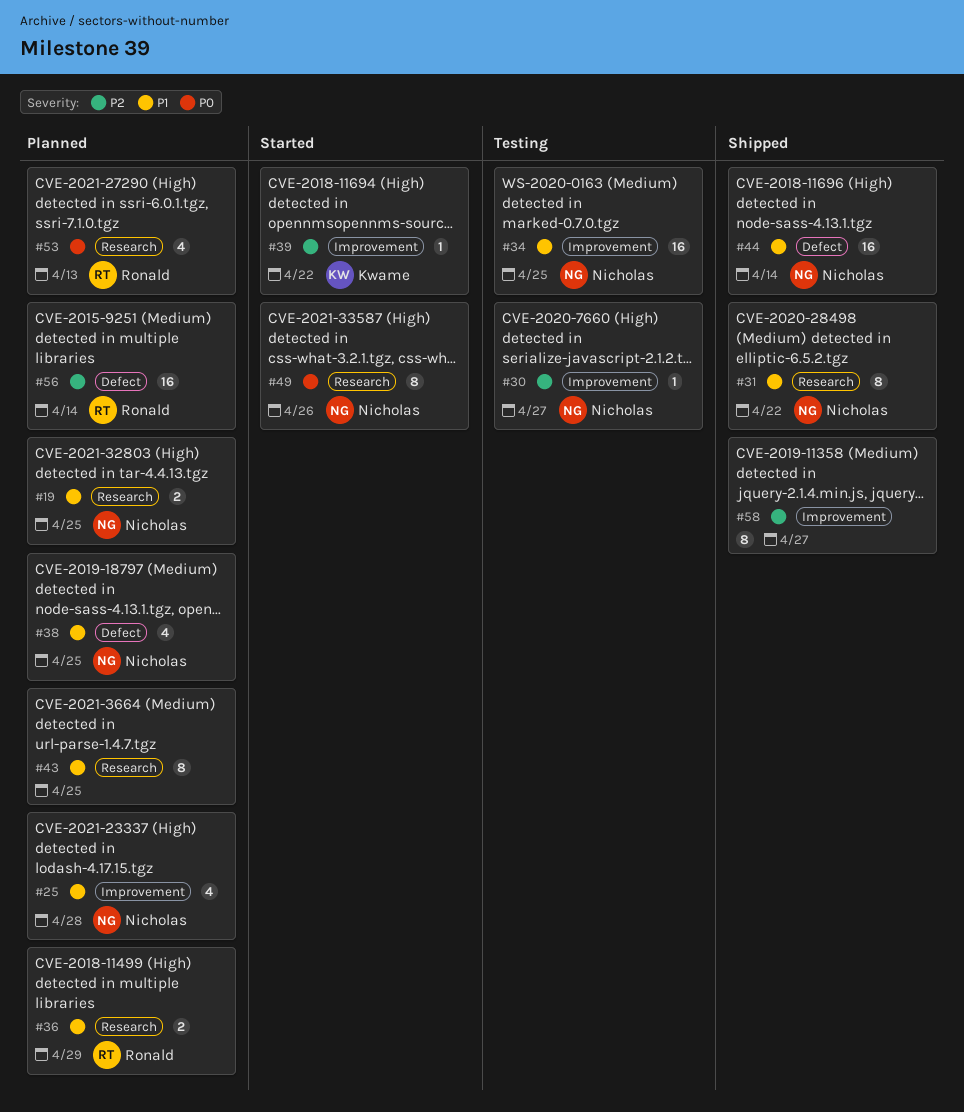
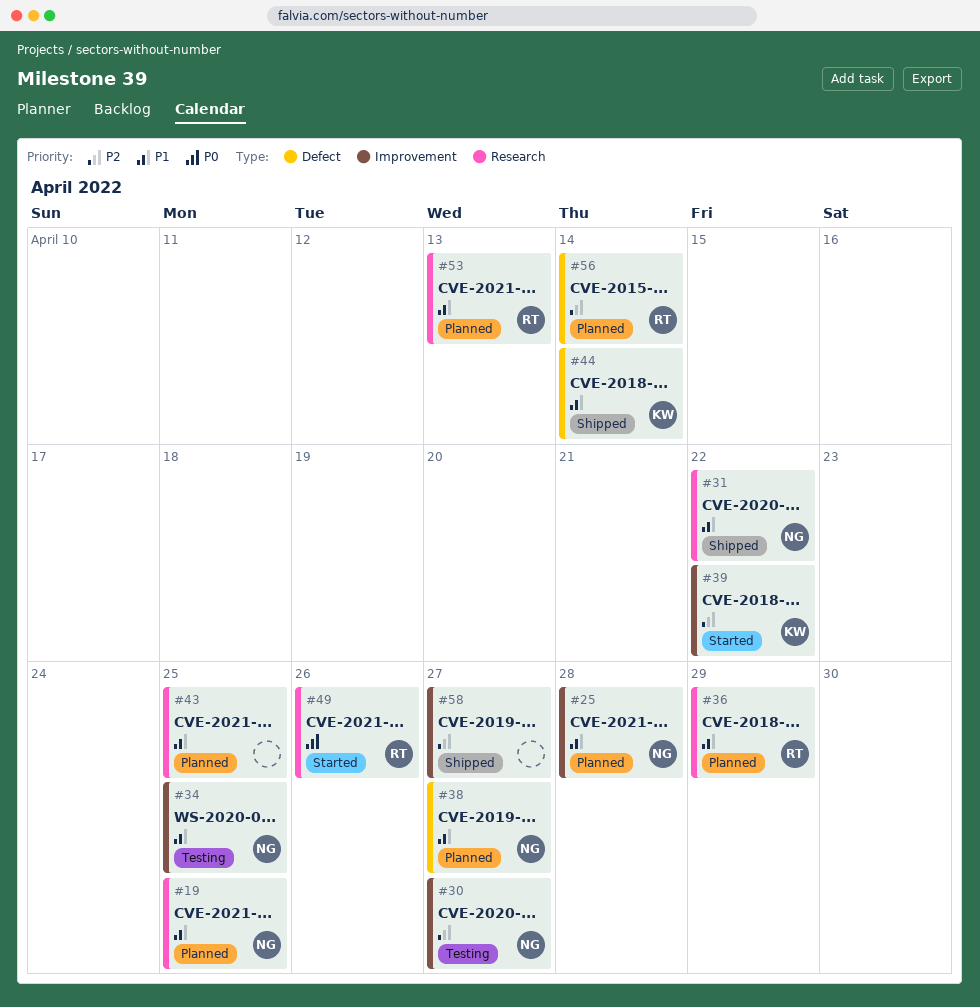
#38, due: Apr 25 -> Apr 27
#44, owner: Nicholas -> Kwame
#49, owner: Nicholas -> Ronald
#53, priority: P0 -> P1

